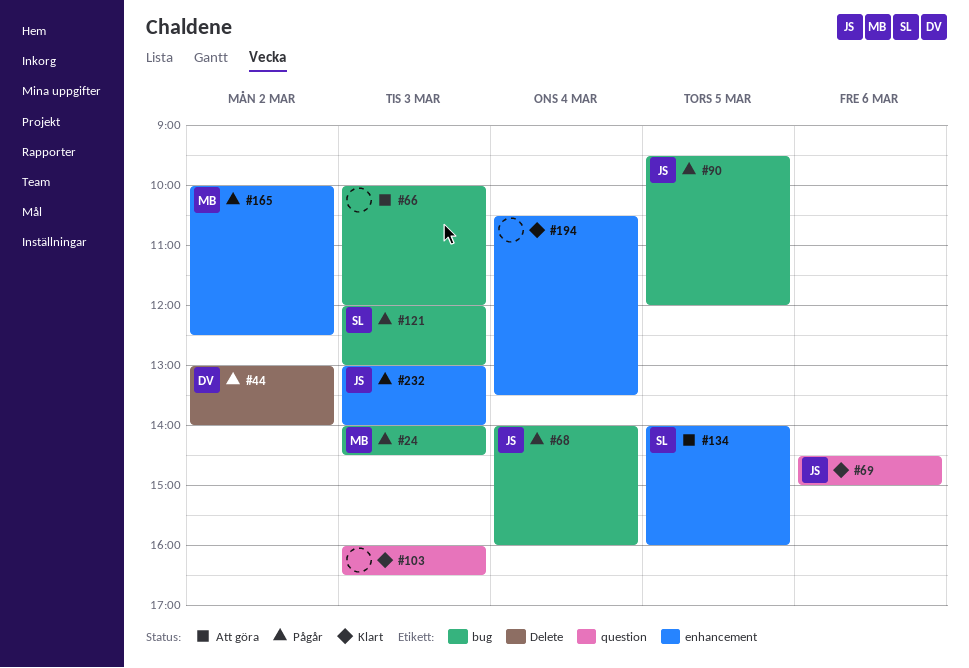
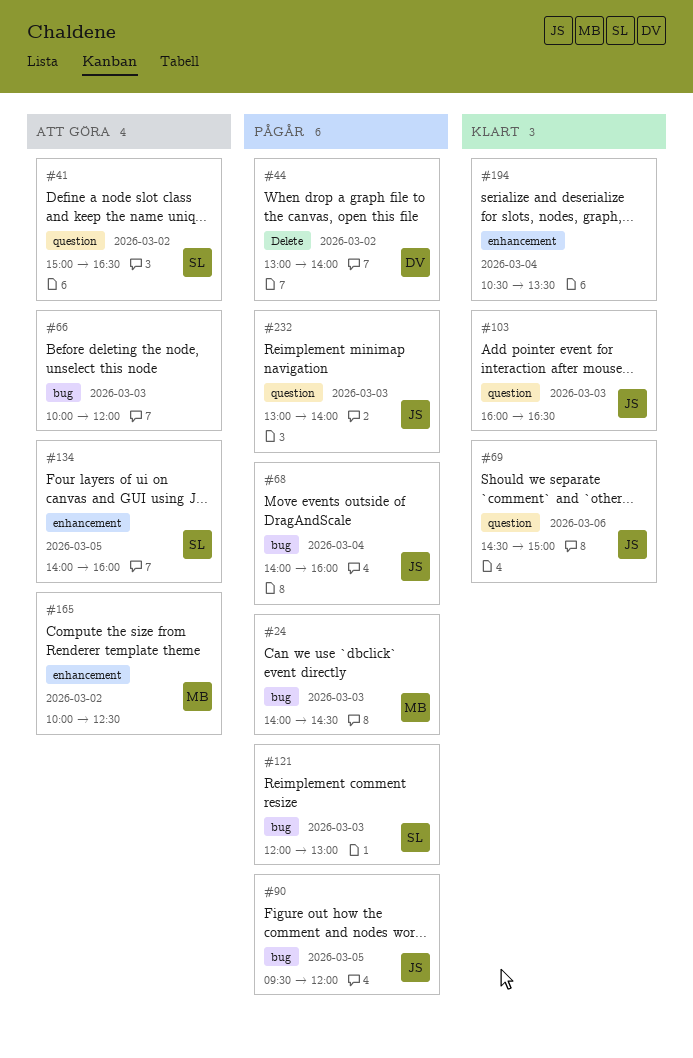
#41: none -> present
#103, owner: none -> JS
#165, status: Pågår -> Att göra
#232, label: enhancement -> question

